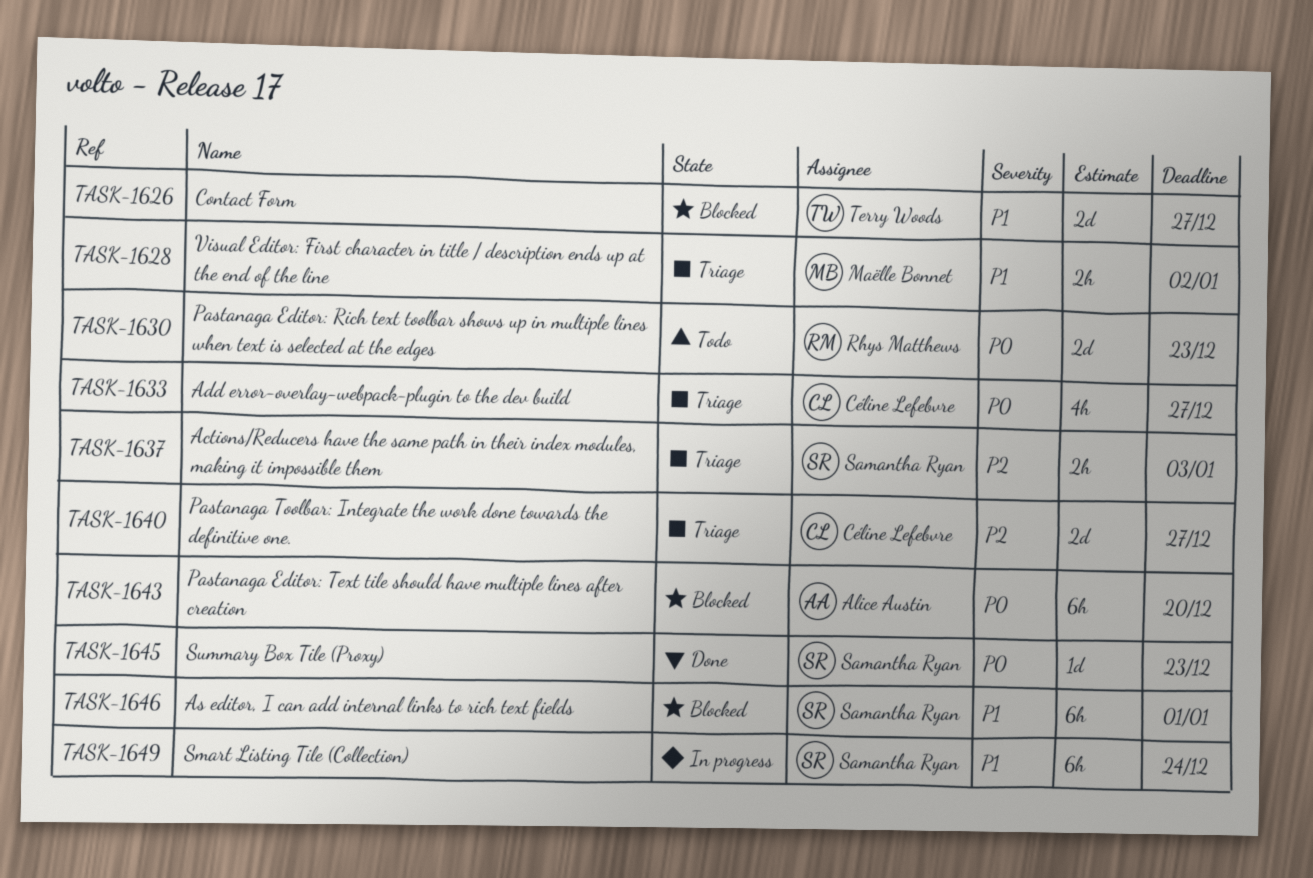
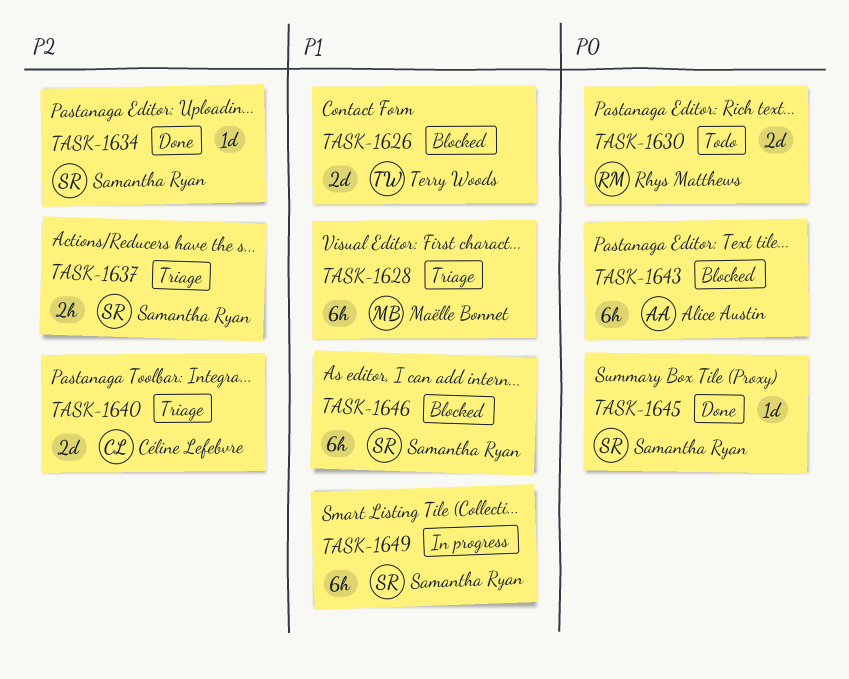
TASK-1628, estimate: 2h -> 6h
TASK-1633: present -> none
TASK-1634: none -> present

